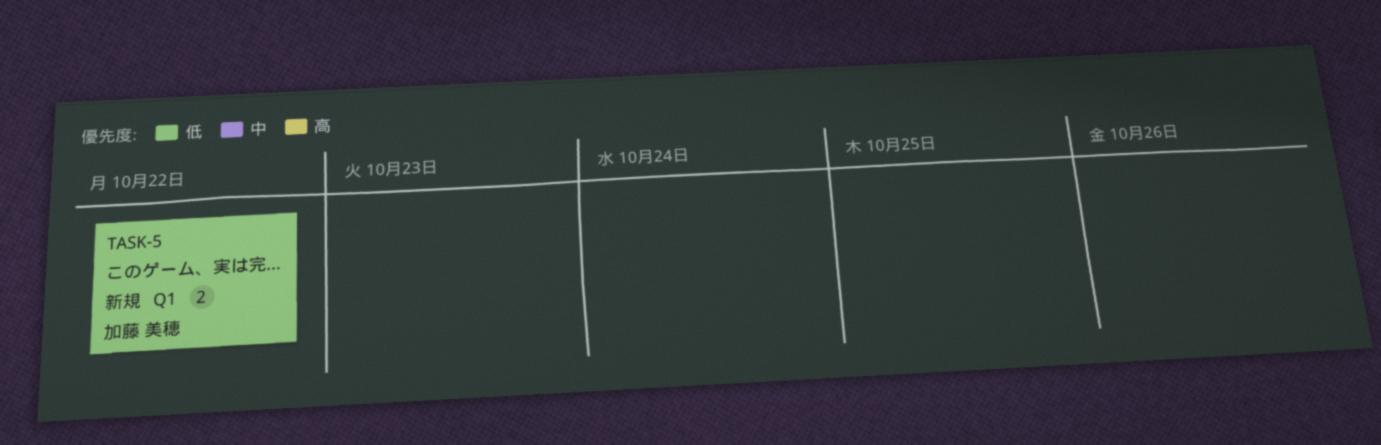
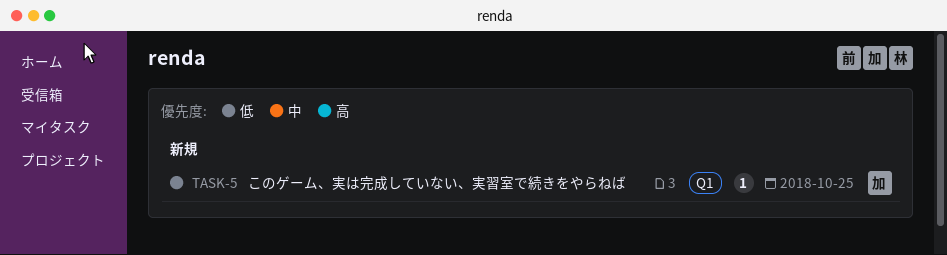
TASK-5, estimate: 2 -> 1
TASK-5, due: Oct 22 -> Oct 25

